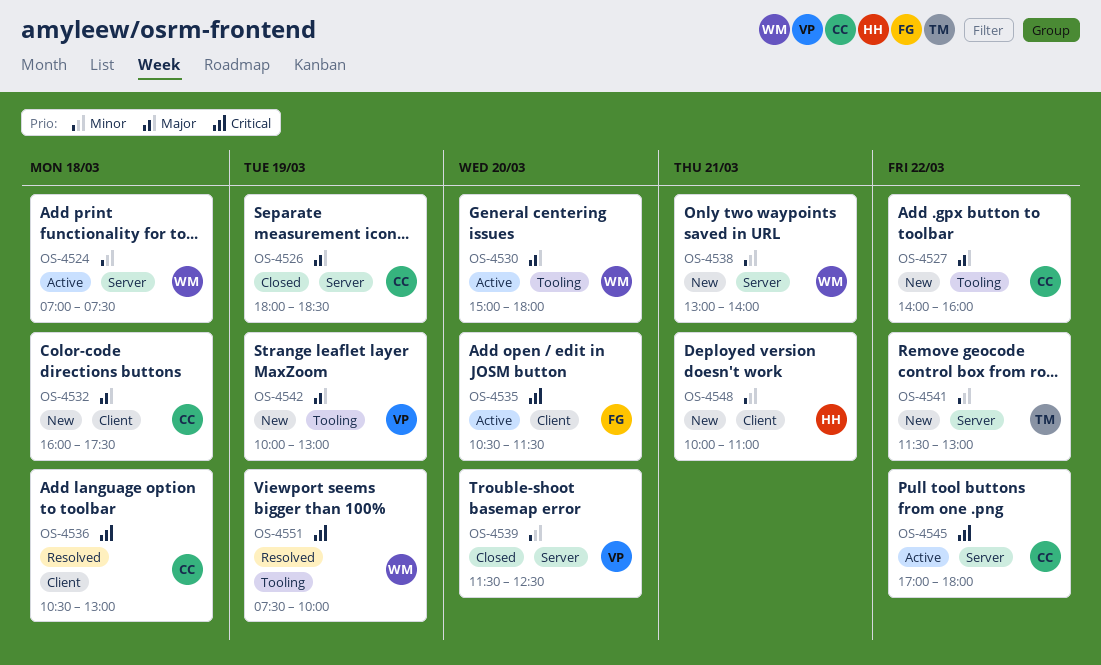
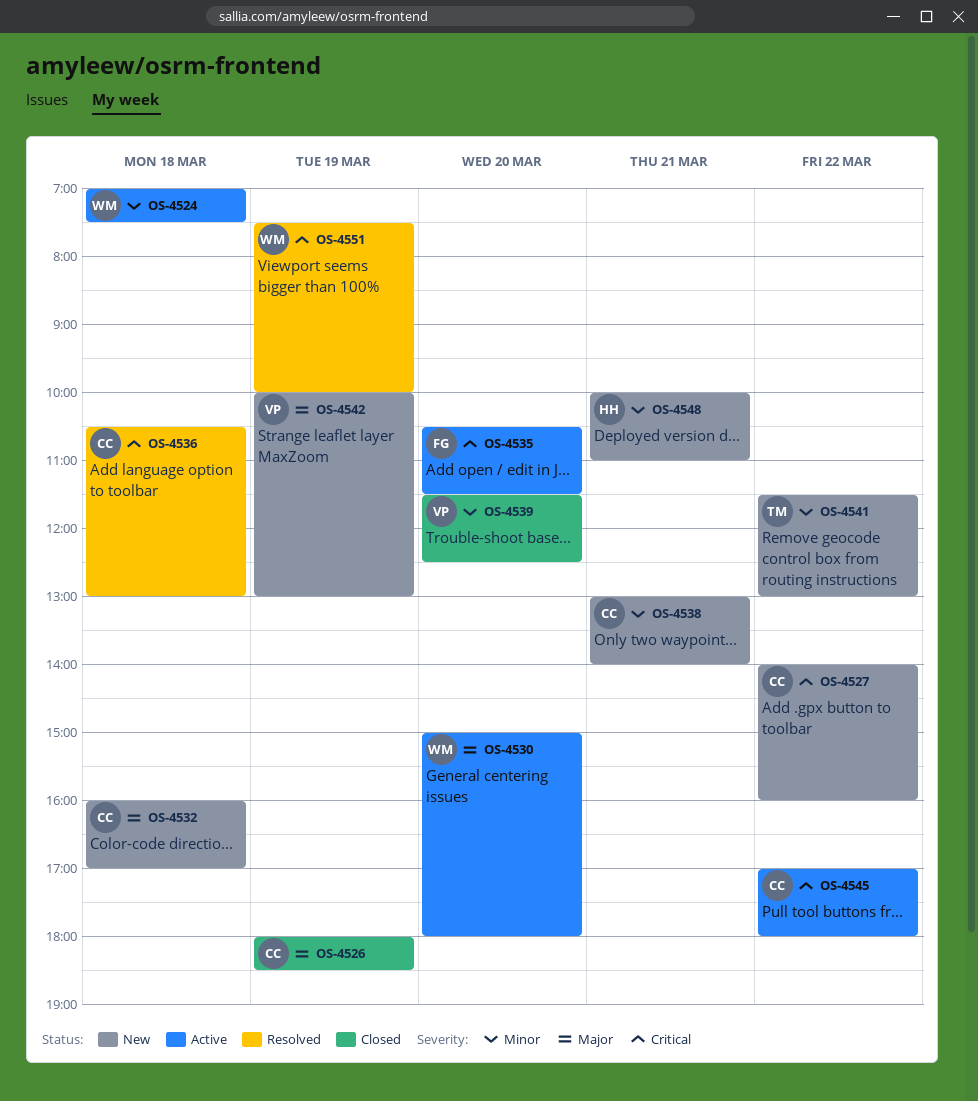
OS-4527, priority: Major -> Critical
OS-4532, ends: 17:30 -> 17:00
OS-4538, owner: WM -> CC

